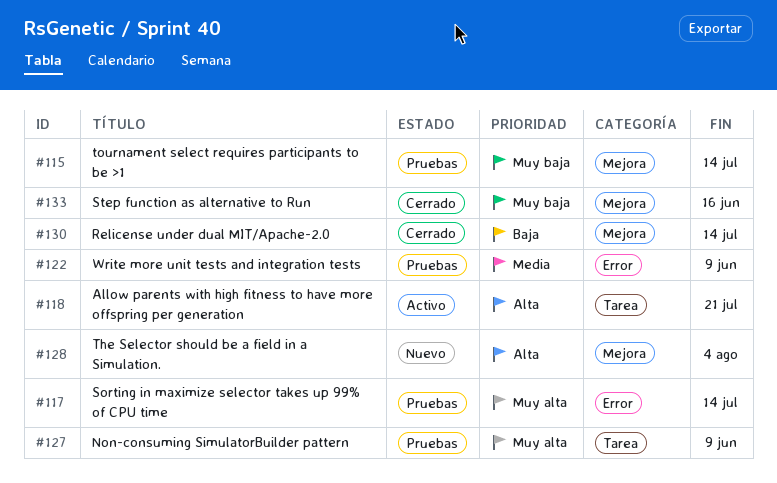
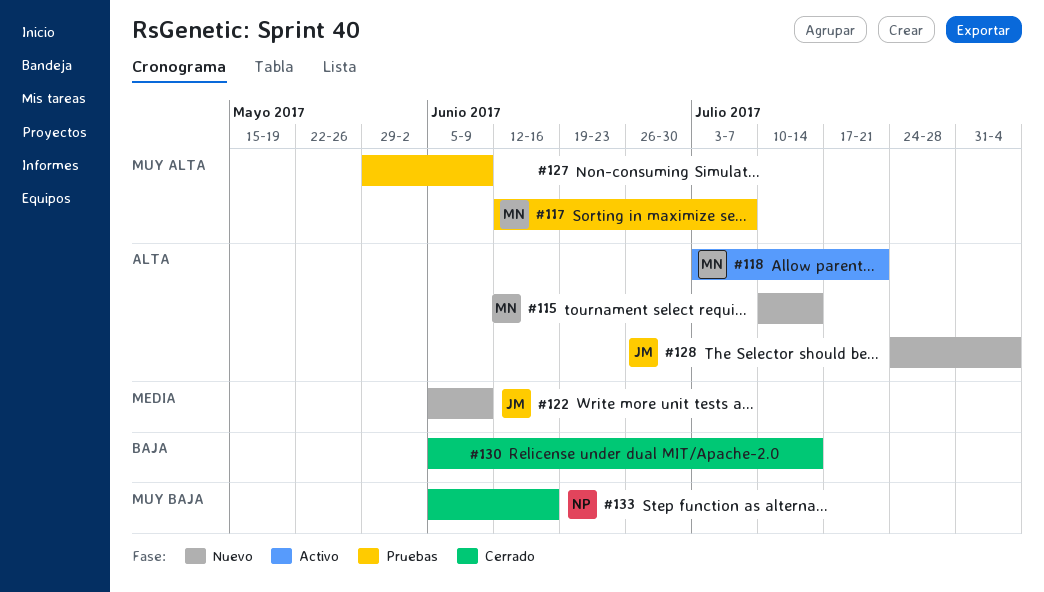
#115, status: Pruebas -> Nuevo
#115, priority: Muy baja -> Alta
#117, due: Jul 14 -> Jul 7
#122, status: Pruebas -> Nuevo

